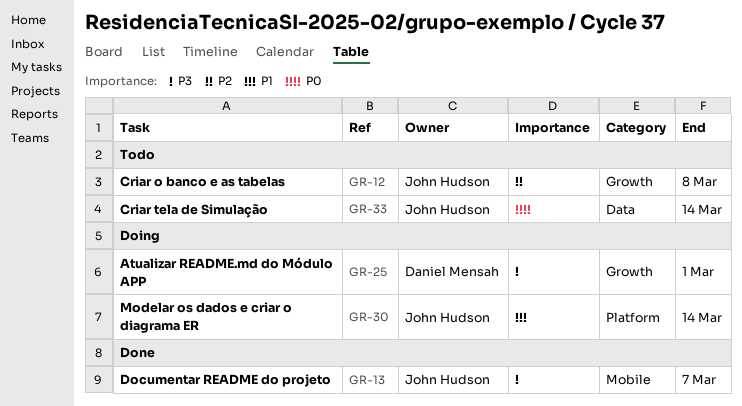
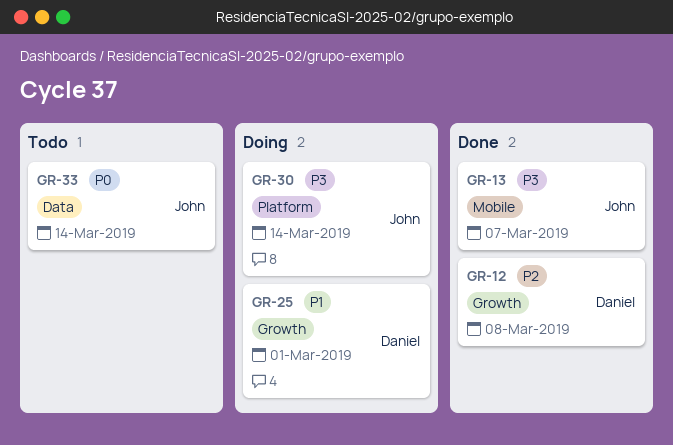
GR-12, status: Todo -> Done
GR-12, owner: John Hudson -> Daniel Mensah
GR-25, priority: P3 -> P1
GR-30, priority: P1 -> P3

